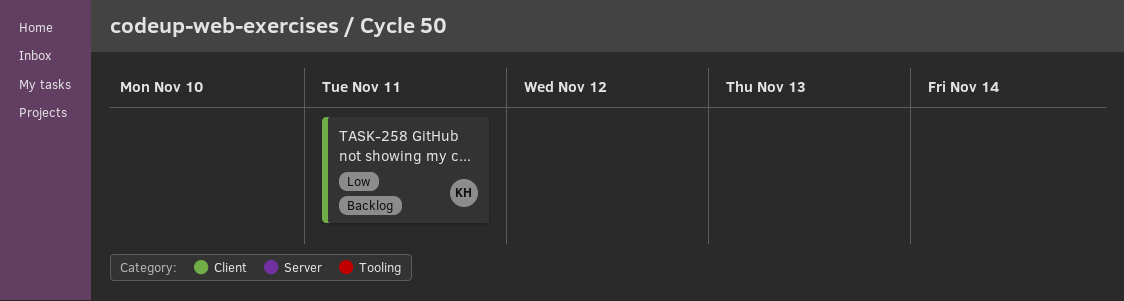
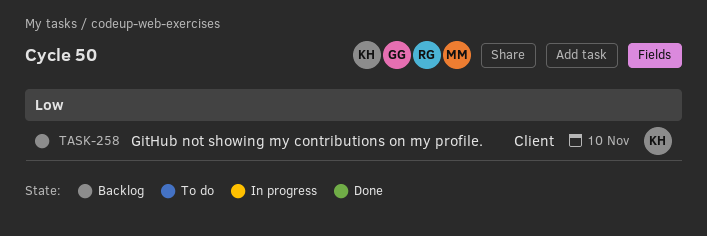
TASK-258, due: Nov 11 -> Nov 10

